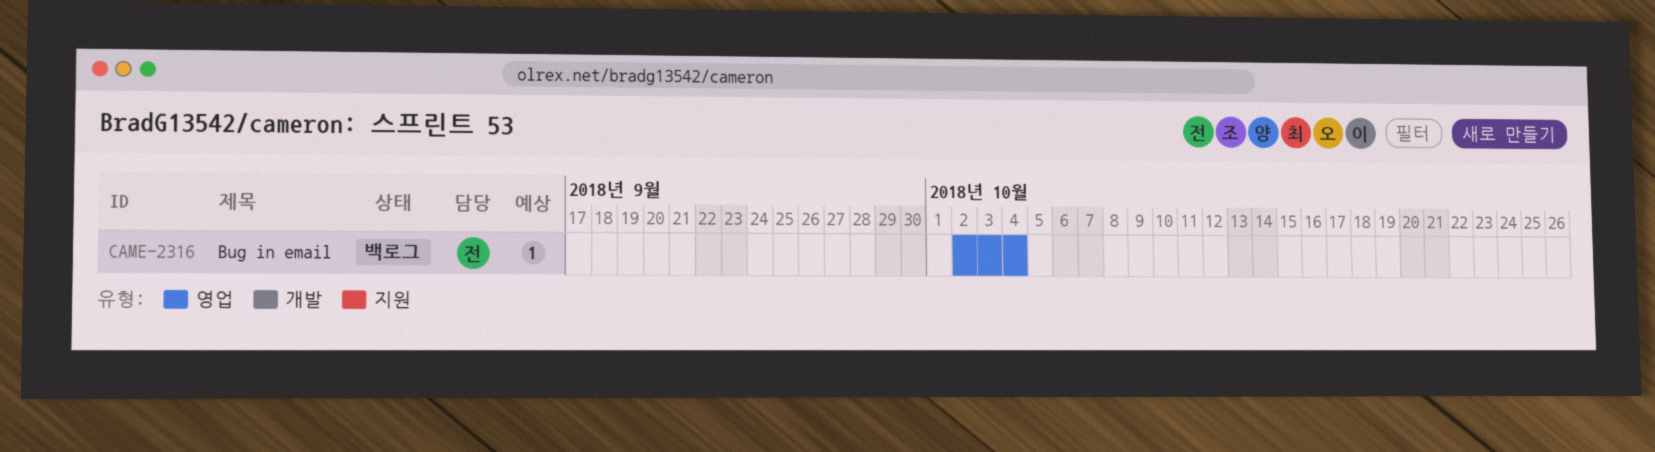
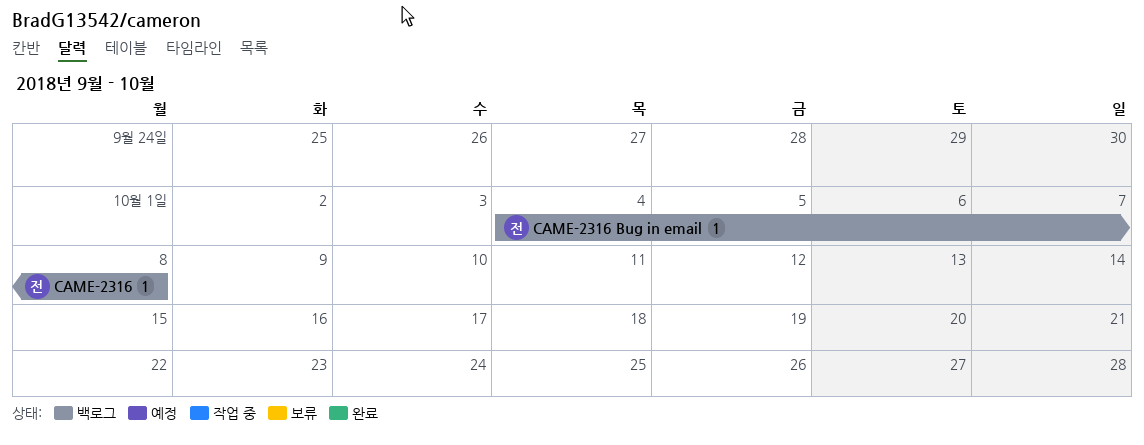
CAME-2316, start: Oct 2 -> Oct 4
CAME-2316, due: Oct 4 -> Oct 8

